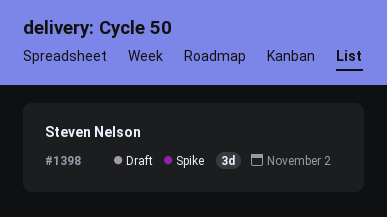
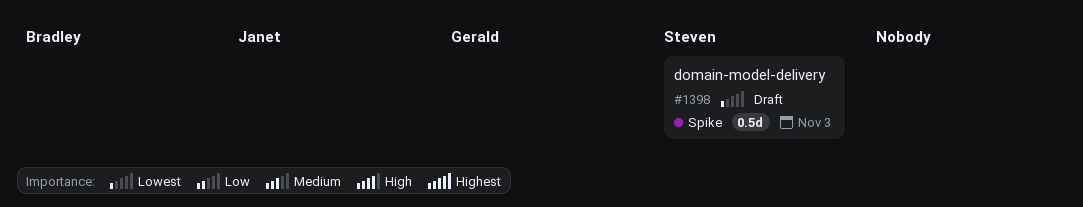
#1398, estimate: 3d -> 0.5d
#1398, due: Nov 2 -> Nov 3

